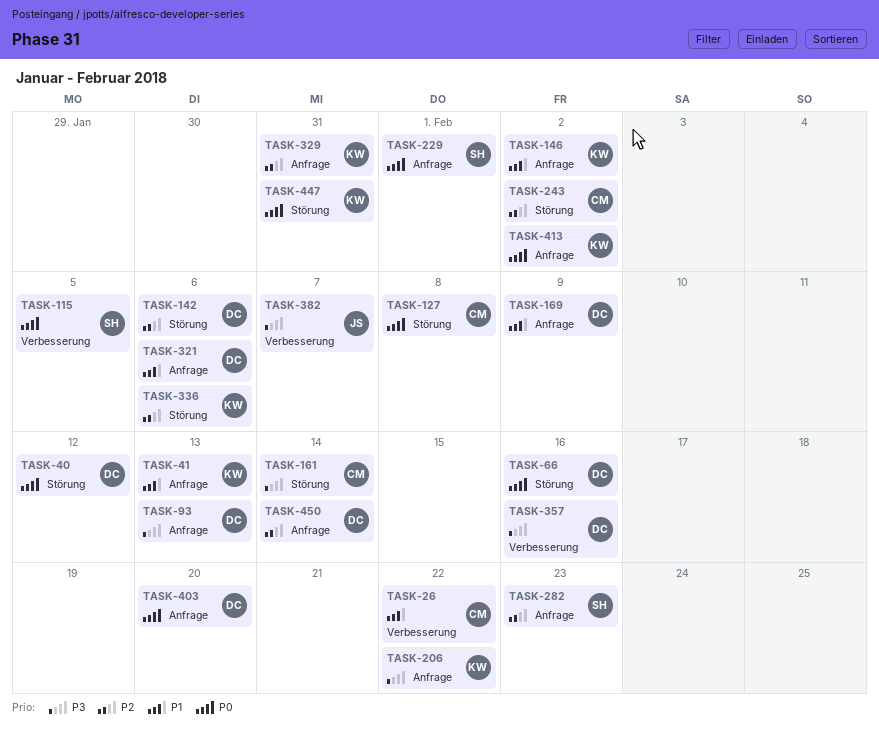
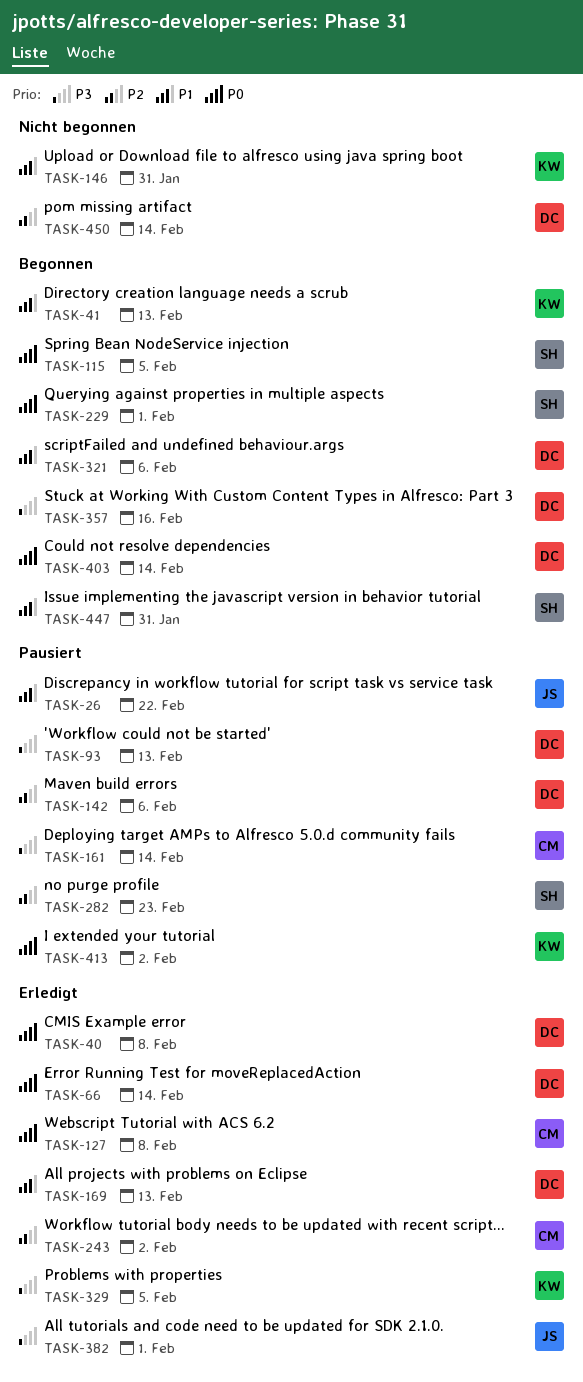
TASK-26, owner: CM -> JS
TASK-40, due: Feb 12 -> Feb 8
TASK-66, due: Feb 16 -> Feb 14
TASK-146, due: Feb 2 -> Jan 31
TASK-169, due: Feb 9 -> Feb 13
TASK-206: present -> none
TASK-329, priority: P2 -> P3
TASK-329, due: Jan 31 -> Feb 5
TASK-336: present -> none
TASK-382, due: Feb 7 -> Feb 1
TASK-403, due: Feb 20 -> Feb 14
TASK-447, owner: KW -> SH
TASK-447, priority: P0 -> P1

